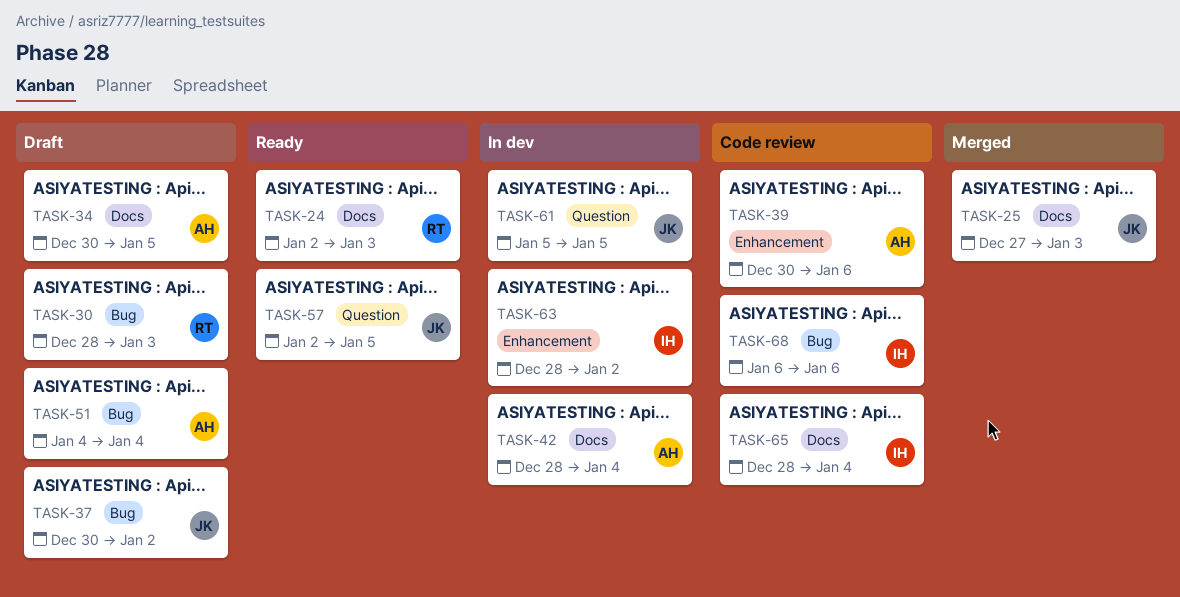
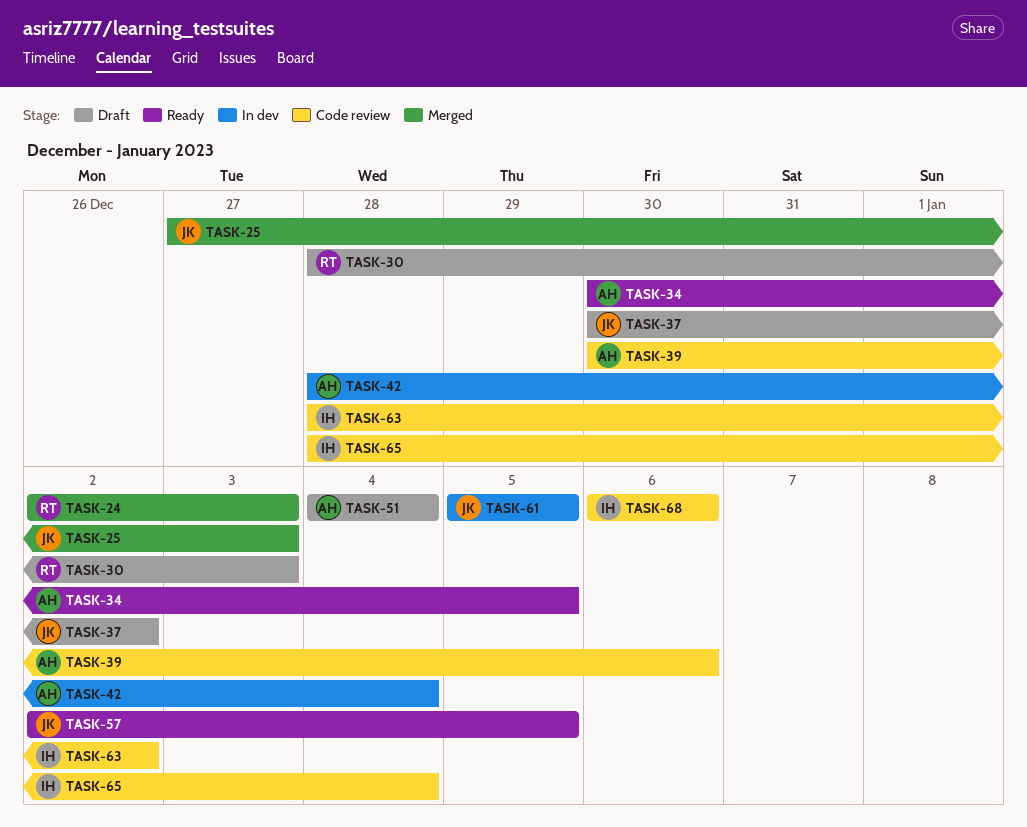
TASK-24, status: Ready -> Merged
TASK-34, status: Draft -> Ready
TASK-63, status: In dev -> Code review

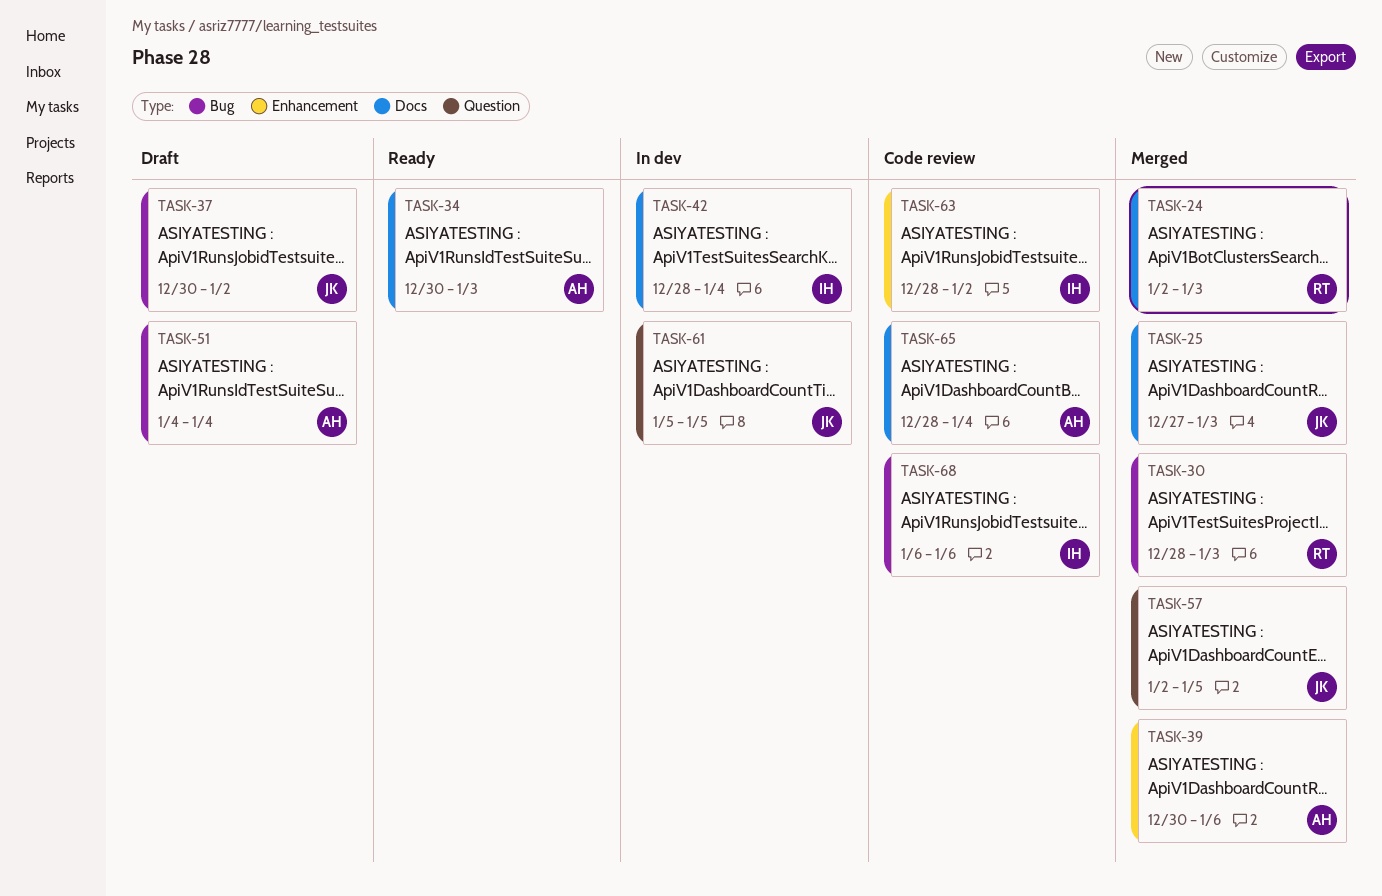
TASK-30, status: Draft -> Merged
TASK-34, due: Jan 5 -> Jan 3
TASK-39, status: Code review -> Merged
TASK-42, owner: AH -> IH
TASK-57, status: Ready -> Merged
TASK-65, owner: IH -> AH

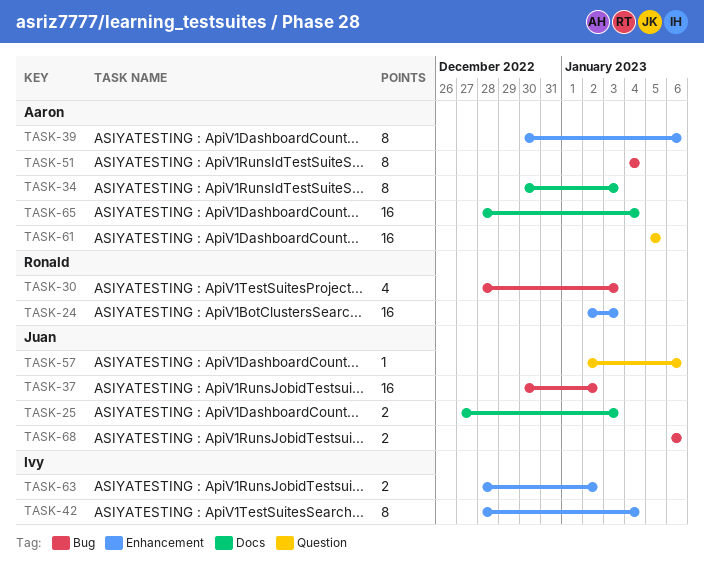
TASK-24, label: Docs -> Enhancement
TASK-42, label: Docs -> Enhancement
TASK-57, due: Jan 5 -> Jan 6
TASK-61, owner: Juan -> Aaron
TASK-68, owner: Ivy -> Juan

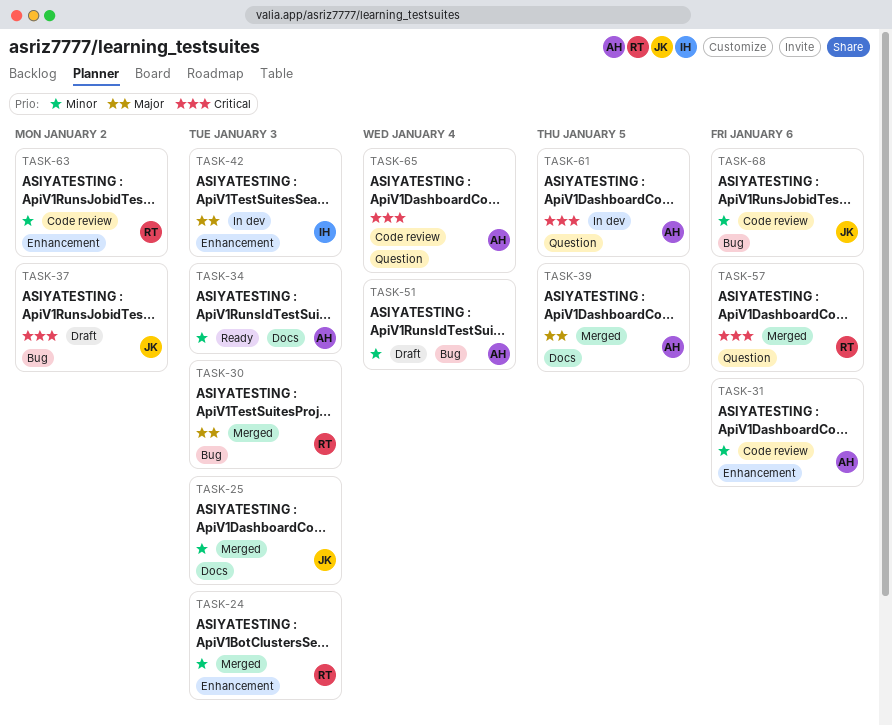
TASK-31: none -> present
TASK-39, label: Enhancement -> Docs
TASK-39, due: Jan 6 -> Jan 5
TASK-42, due: Jan 4 -> Jan 3
TASK-57, owner: Juan -> Ronald
TASK-63, owner: Ivy -> Ronald
TASK-65, label: Docs -> Question

